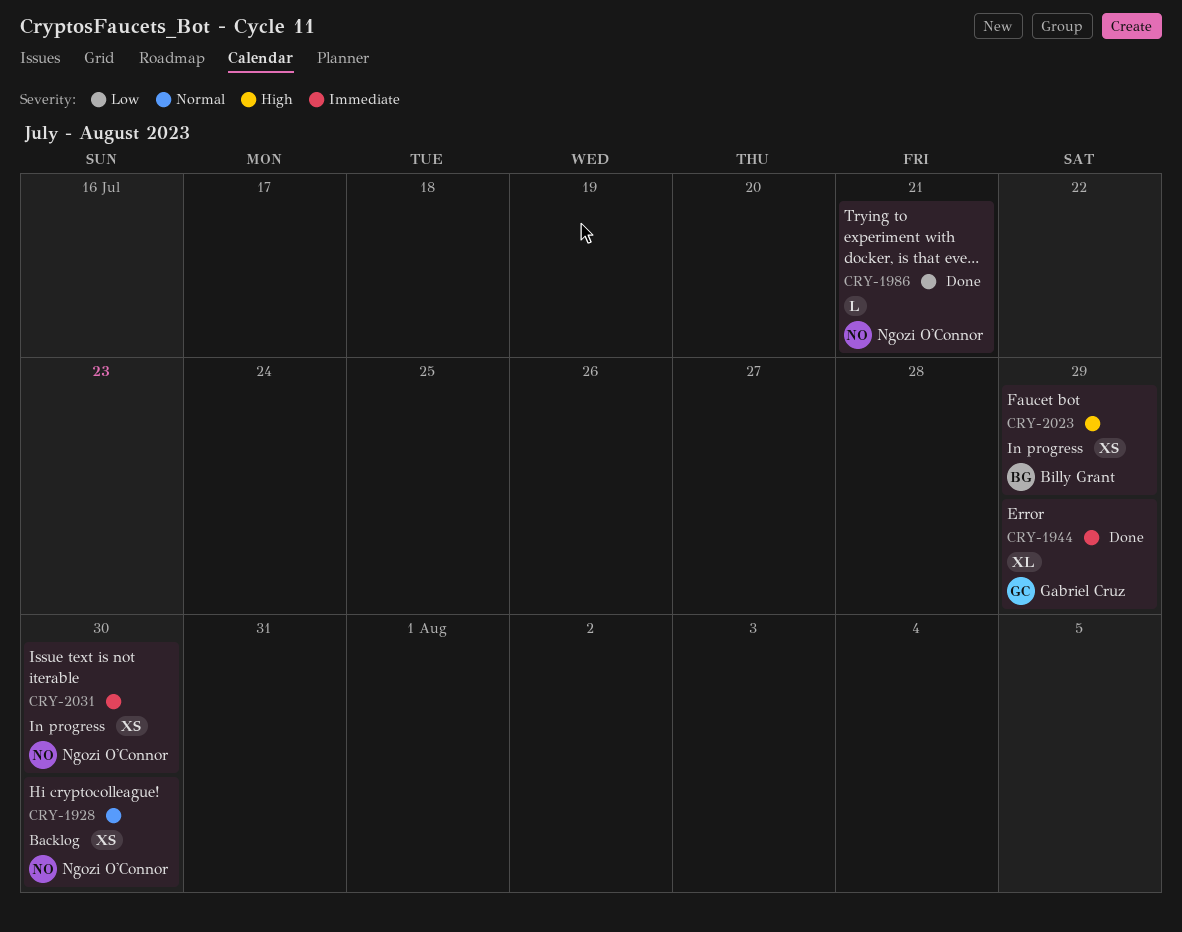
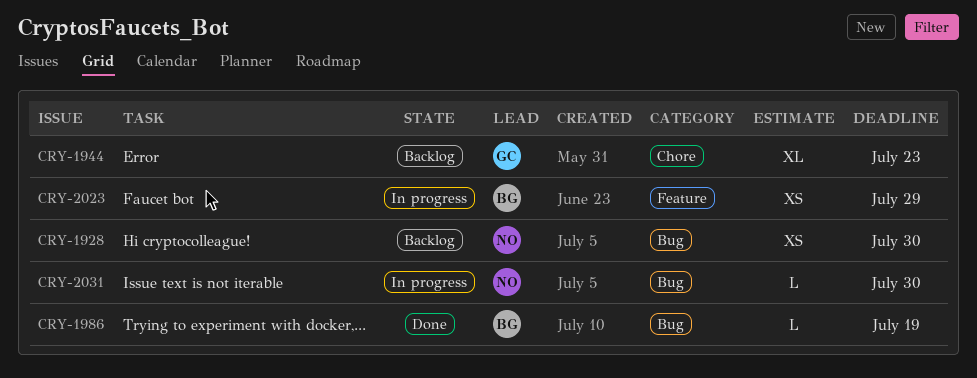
CRY-1944, status: Done -> Backlog
CRY-1944, due: Jul 29 -> Jul 23
CRY-1986, owner: Ngozi O'Connor -> Billy Grant
CRY-1986, due: Jul 21 -> Jul 19
CRY-2031, estimate: XS -> L

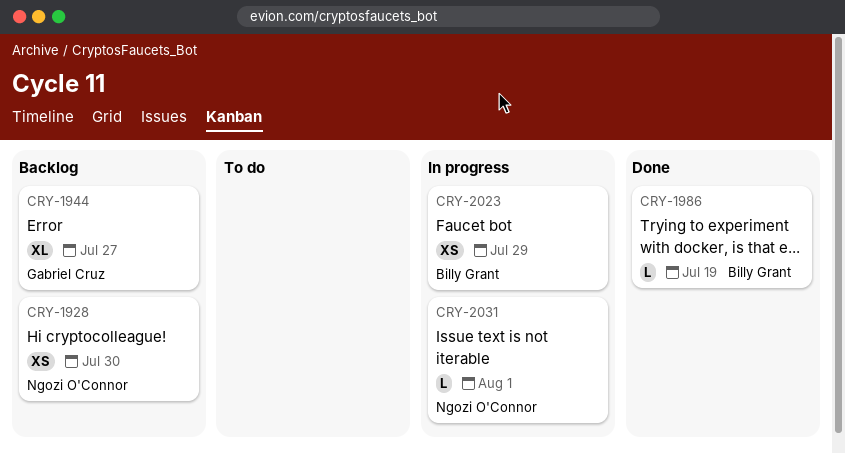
CRY-1944, due: Jul 23 -> Jul 27
CRY-2031, due: Jul 30 -> Aug 1

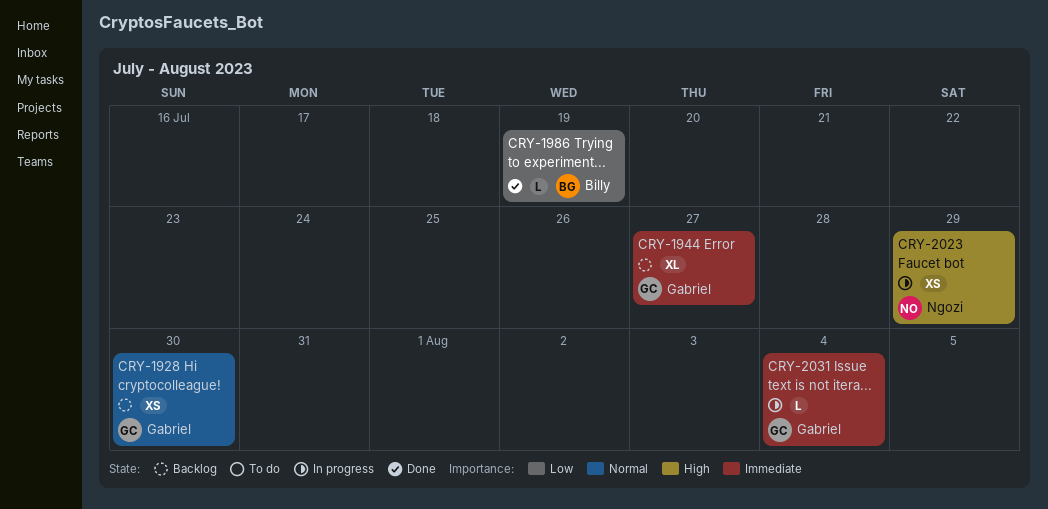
CRY-1928, owner: Ngozi O'Connor -> Gabriel Cruz
CRY-2023, owner: Billy Grant -> Ngozi O'Connor
CRY-2031, owner: Ngozi O'Connor -> Gabriel Cruz
CRY-2031, due: Aug 1 -> Aug 4

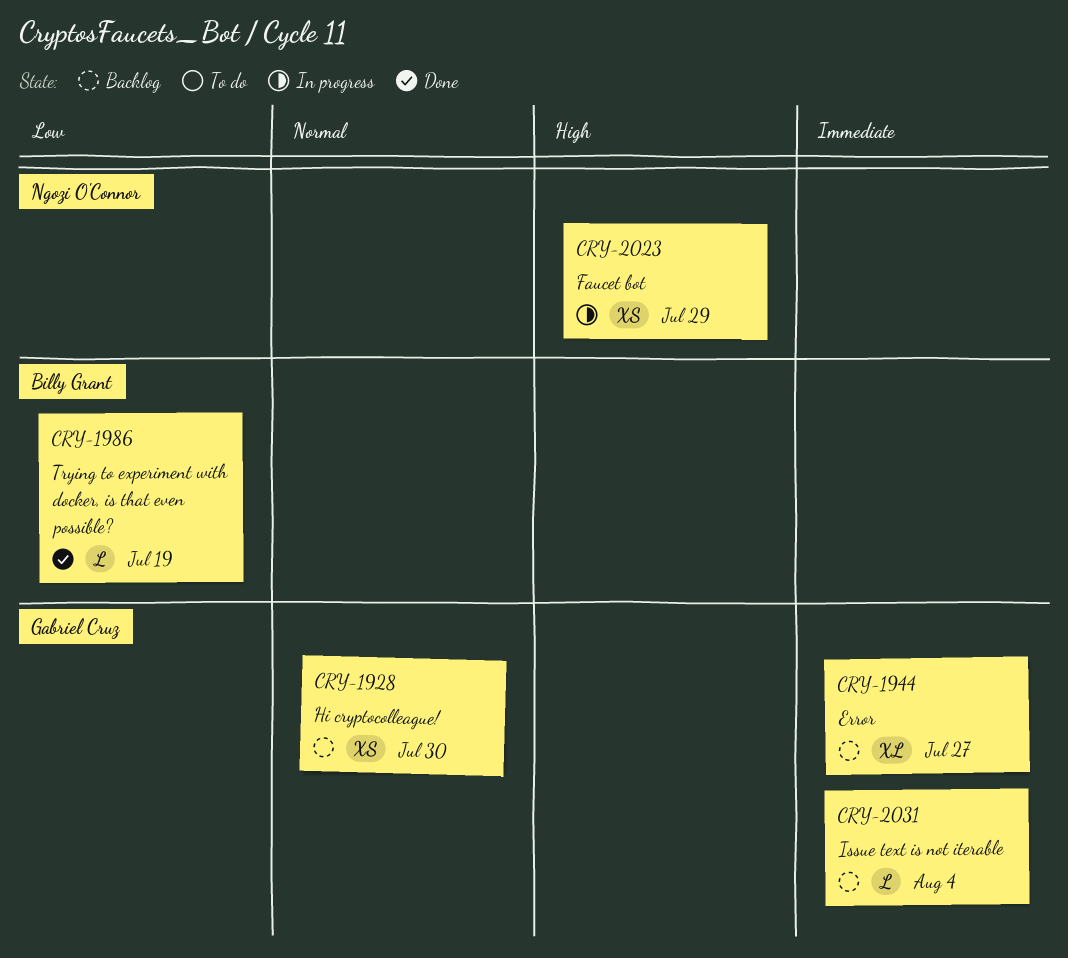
CRY-2031, status: In progress -> Backlog

